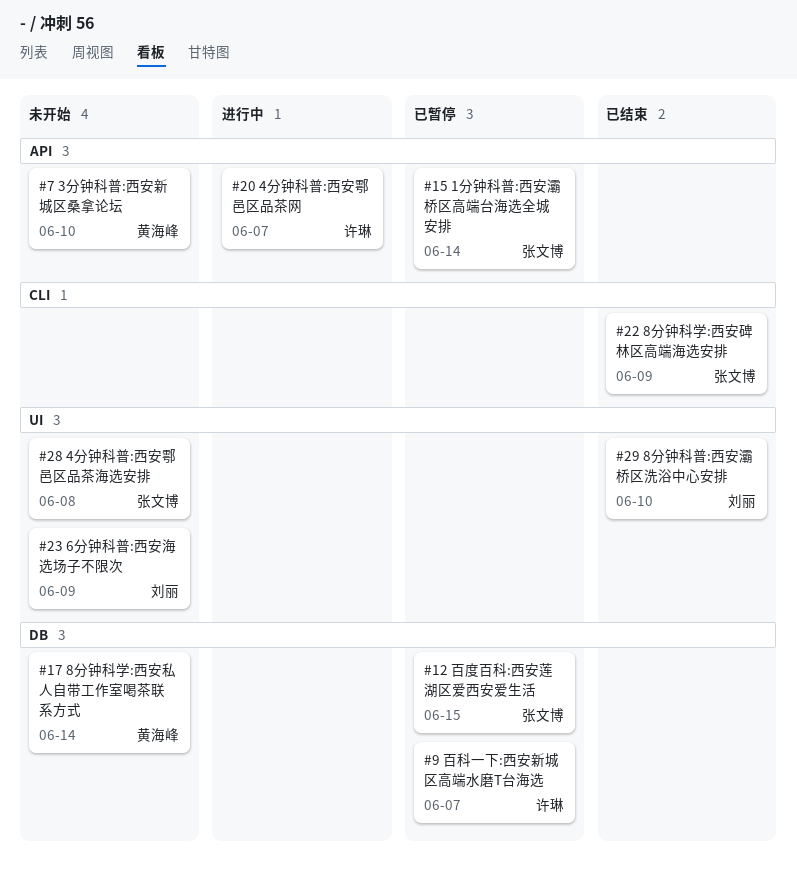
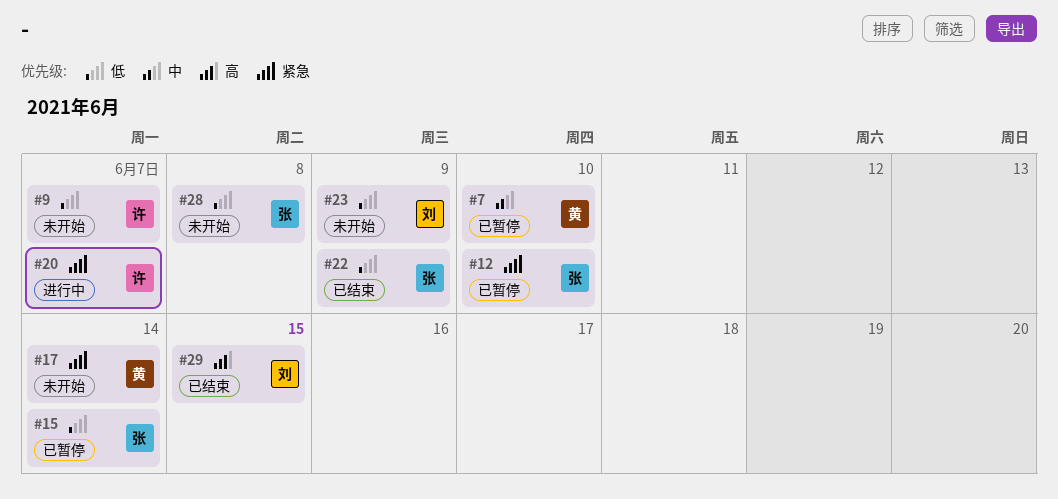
#7, status: 未开始 -> 已暂停
#9, status: 已暂停 -> 未开始
#12, due: Jun 15 -> Jun 10
#29, due: Jun 10 -> Jun 15

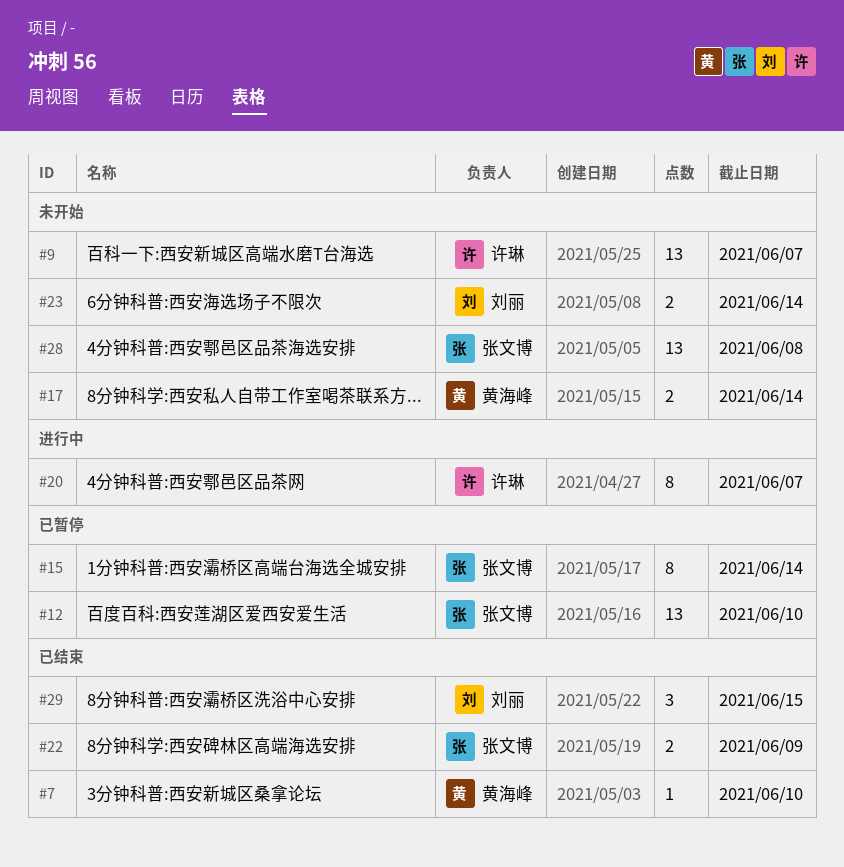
#7, status: 已暂停 -> 已结束
#23, due: Jun 9 -> Jun 14

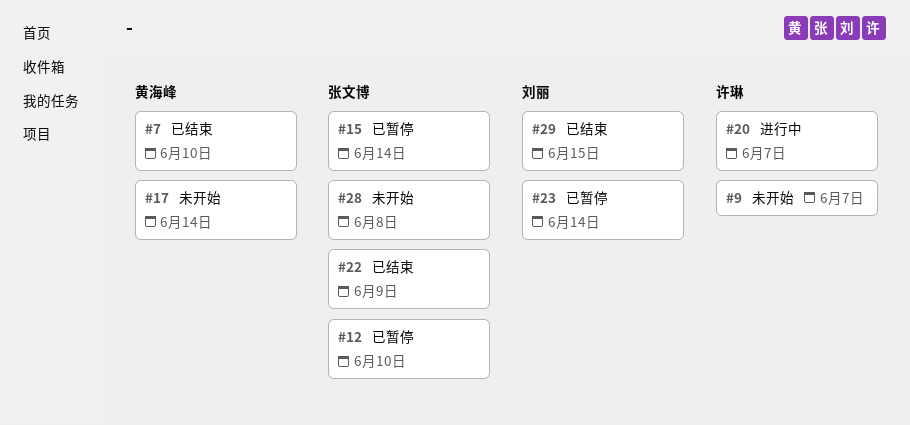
#23, status: 未开始 -> 已暂停

